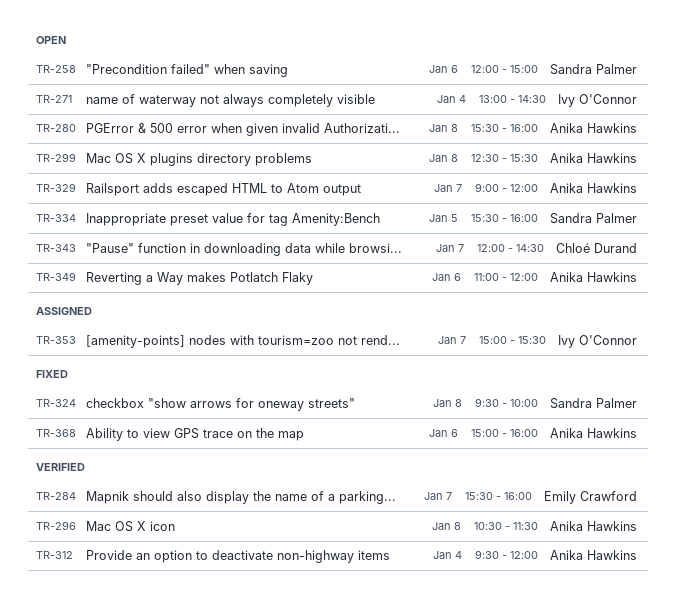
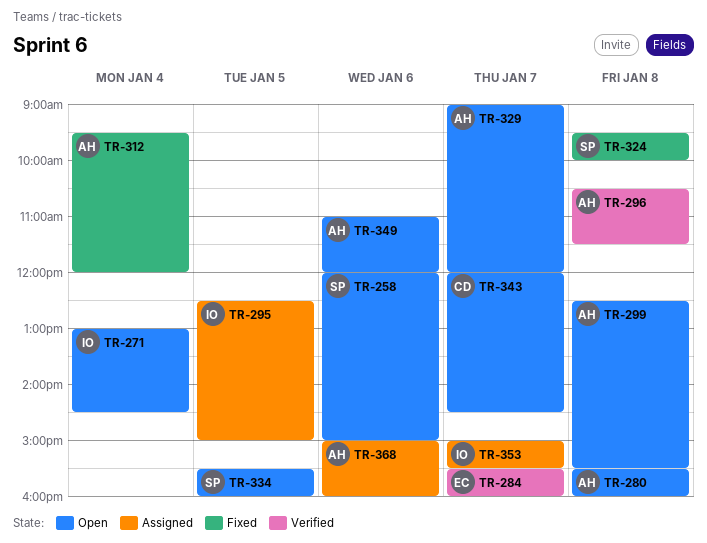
TR-295: none -> present
TR-312, status: Verified -> Fixed
TR-368, status: Fixed -> Assigned

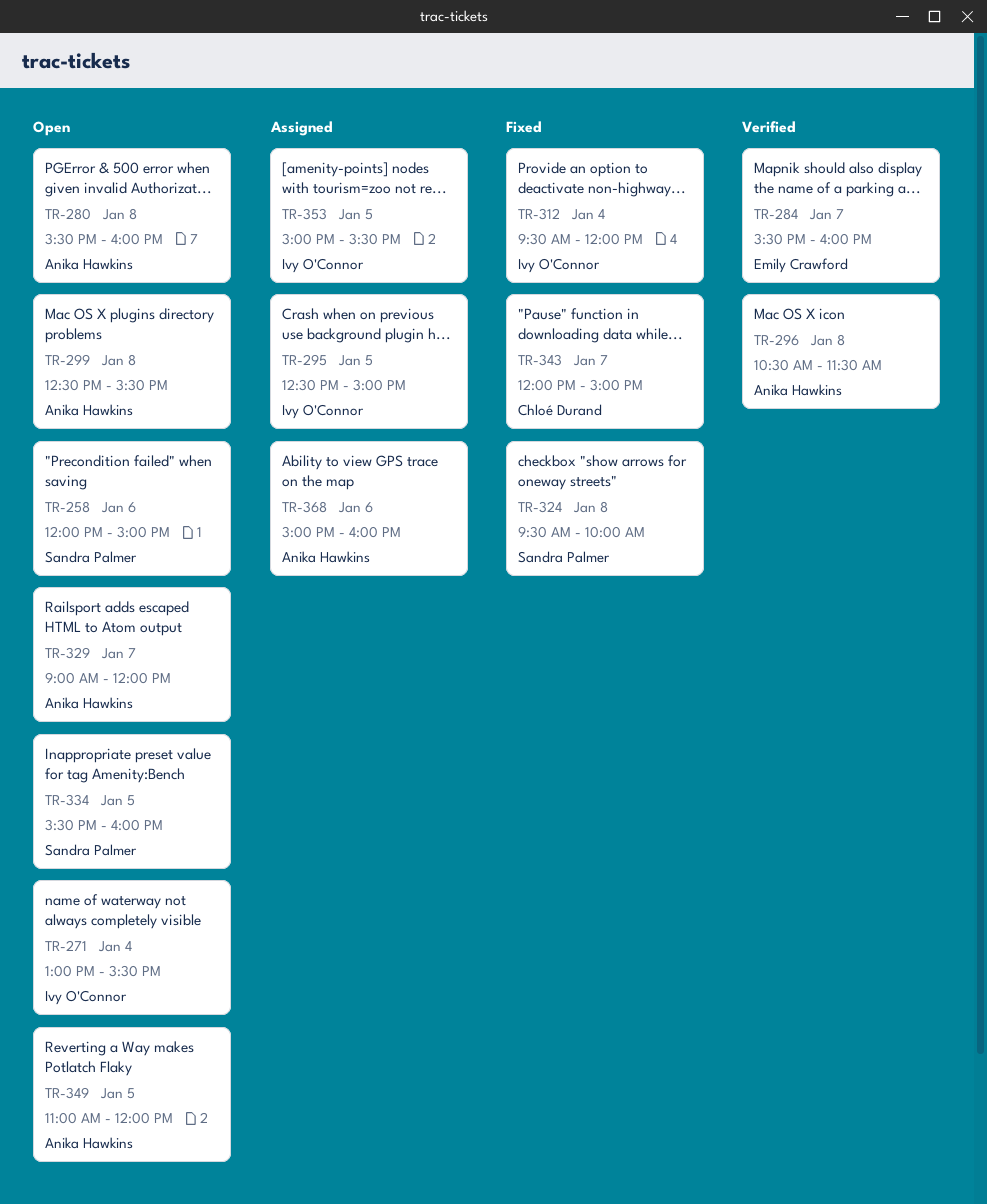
TR-271, ends: 14:30 -> 15:30
TR-312, owner: Anika Hawkins -> Ivy O'Connor
TR-343, status: Open -> Fixed
TR-343, ends: 14:30 -> 15:00
TR-349, day: Jan 6 -> Jan 5
TR-353, day: Jan 7 -> Jan 5

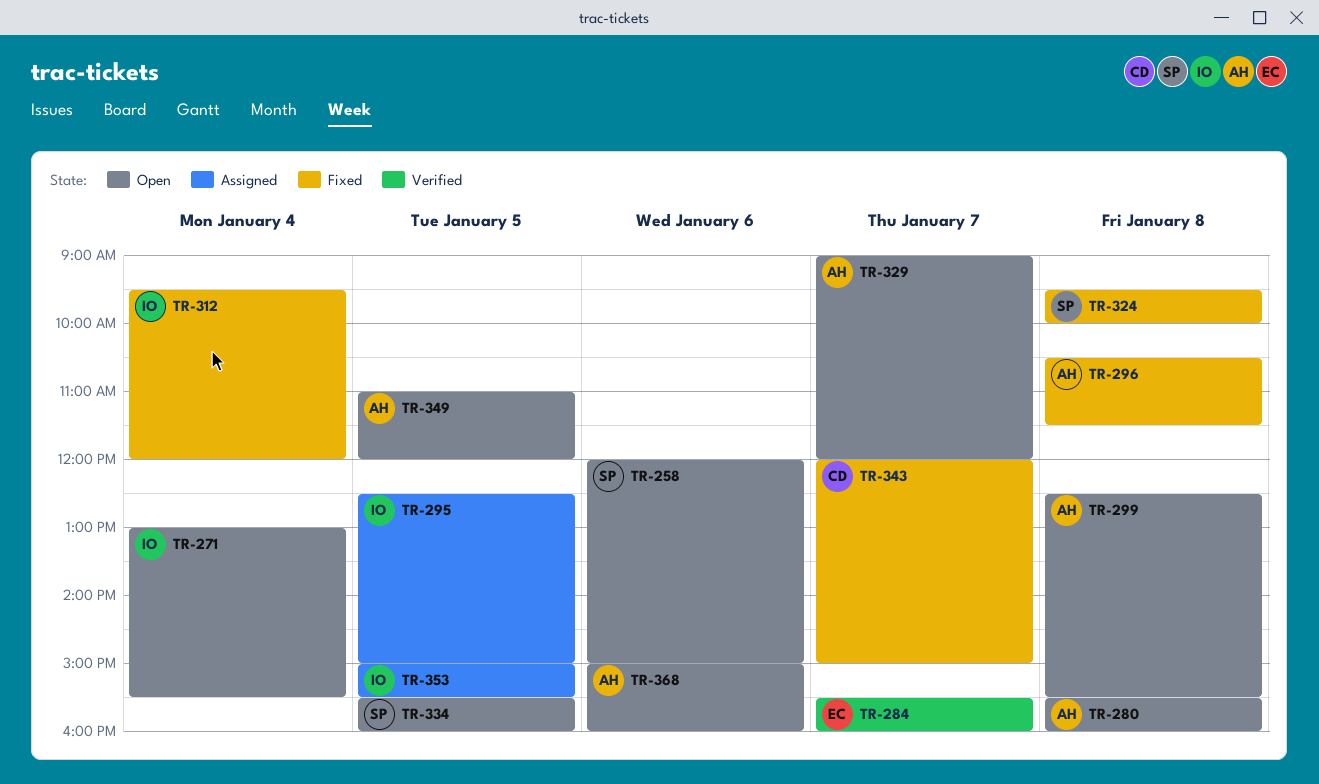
TR-296, status: Verified -> Fixed
TR-368, status: Assigned -> Open

